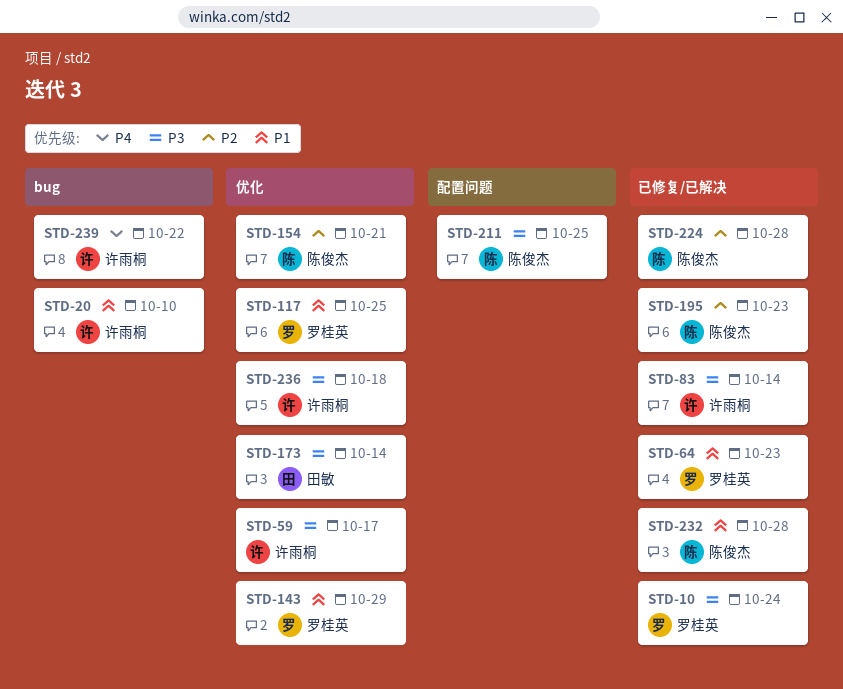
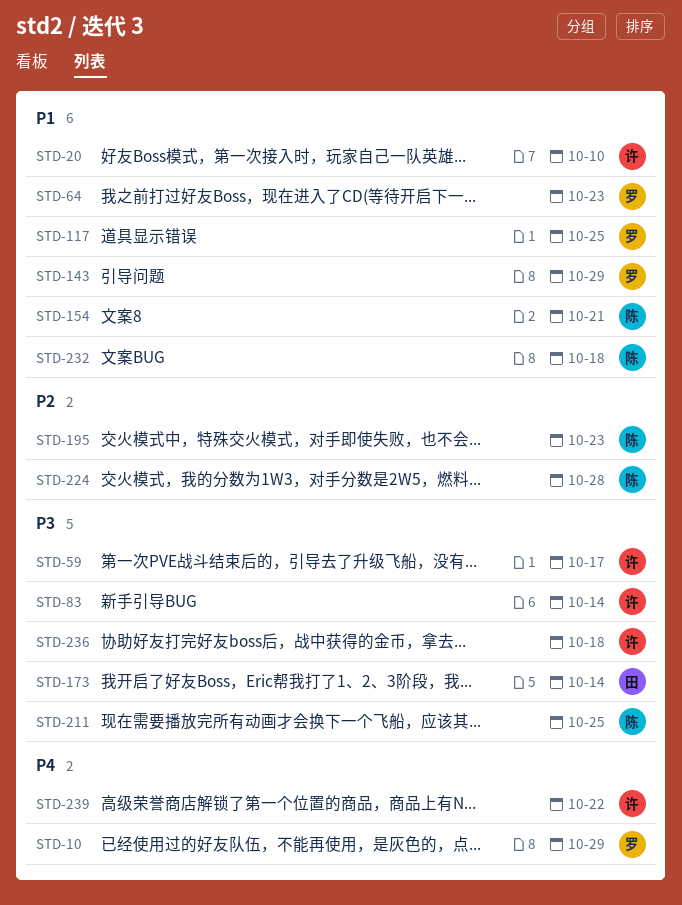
STD-10, priority: P3 -> P4
STD-10, due: Oct 24 -> Oct 29
STD-154, priority: P2 -> P1
STD-232, due: Oct 28 -> Oct 18

